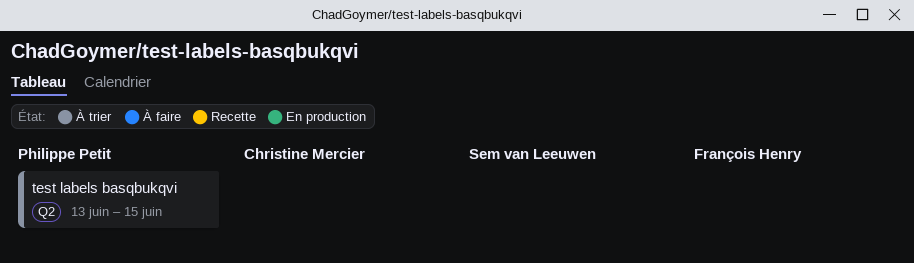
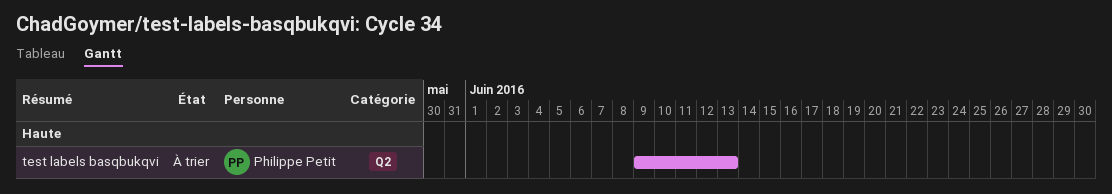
test labels basqbukqvi, start: Jun 13 -> Jun 9
test labels basqbukqvi, due: Jun 15 -> Jun 13

